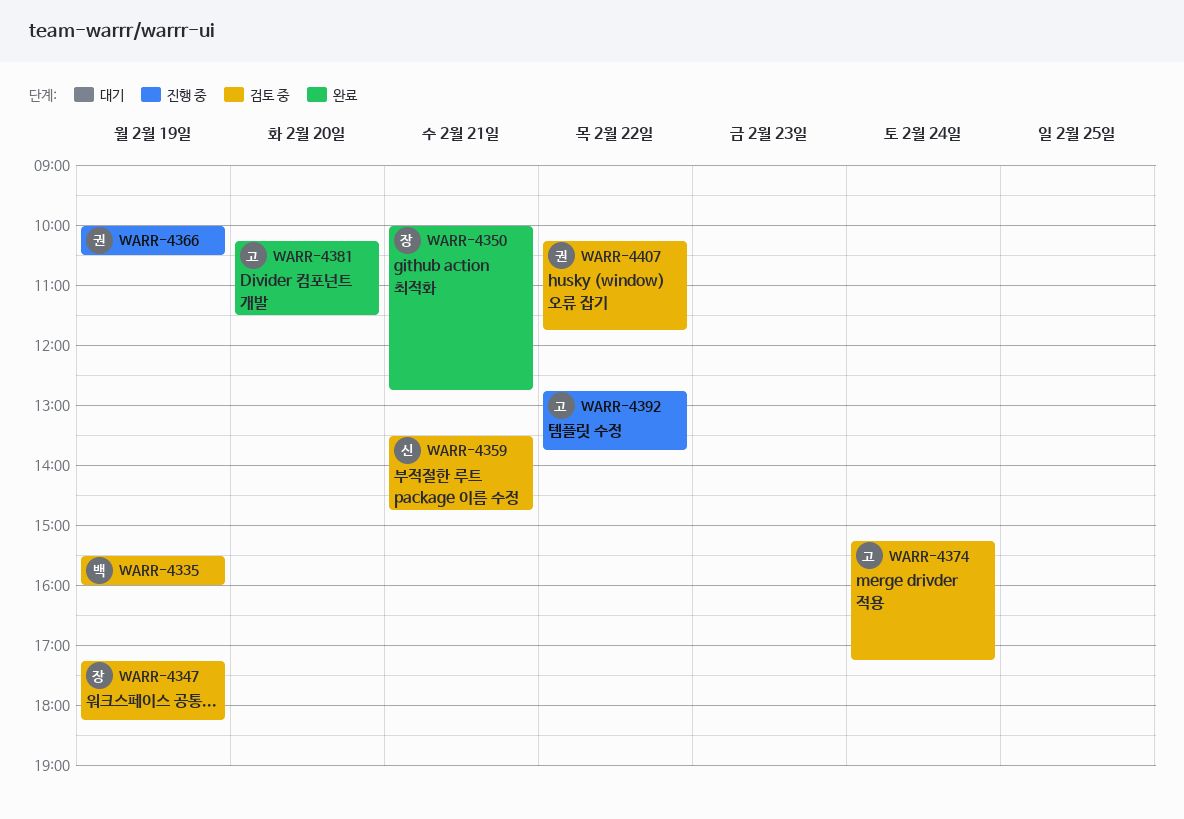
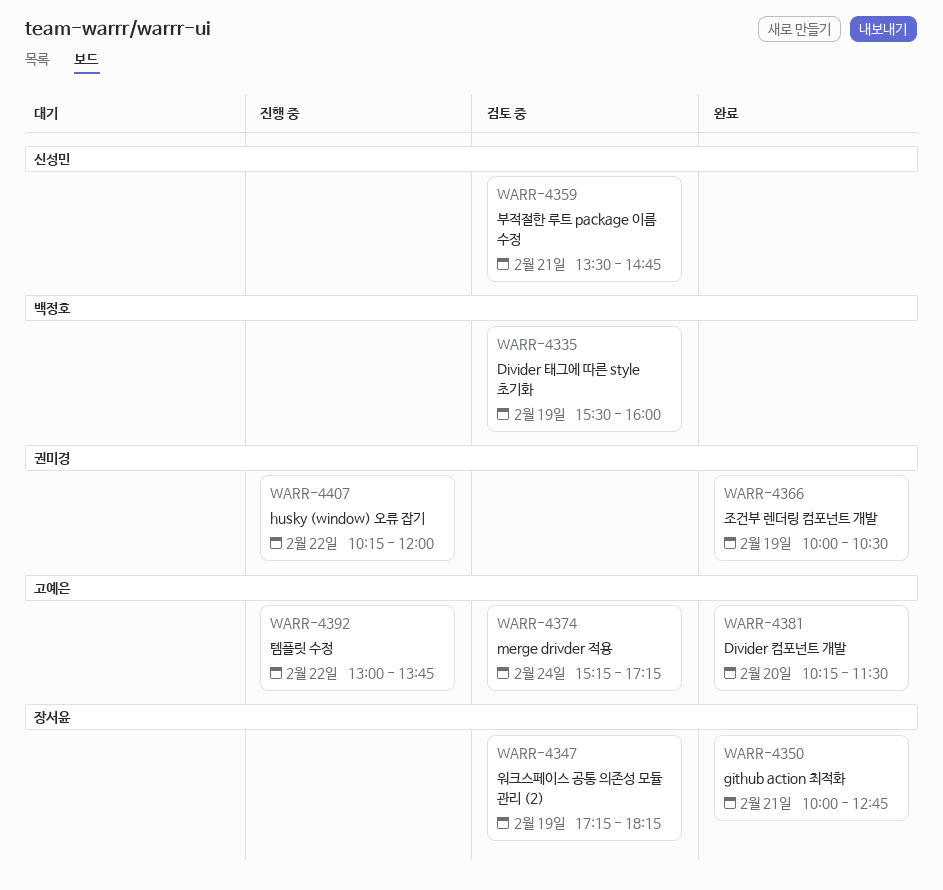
WARR-4366, status: 진행 중 -> 완료
WARR-4392, begins: 12:45 -> 13:00
WARR-4407, status: 검토 중 -> 진행 중
WARR-4407, ends: 11:45 -> 12:00

